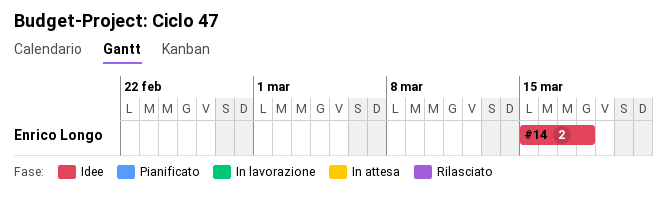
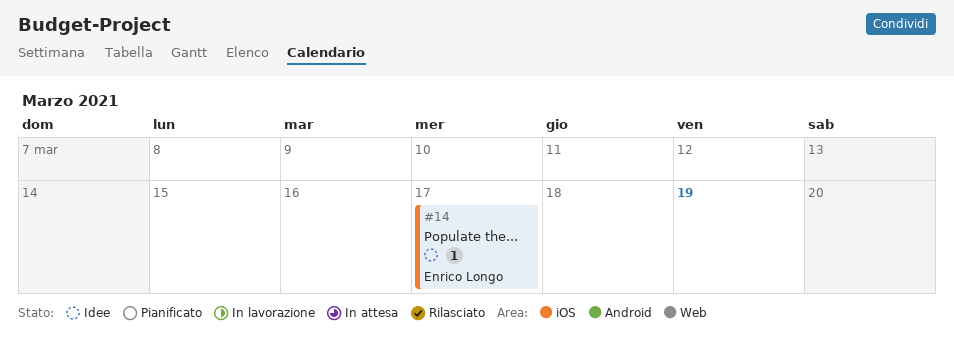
#14, estimate: 2 -> 1
#14, due: Mar 18 -> Mar 17

